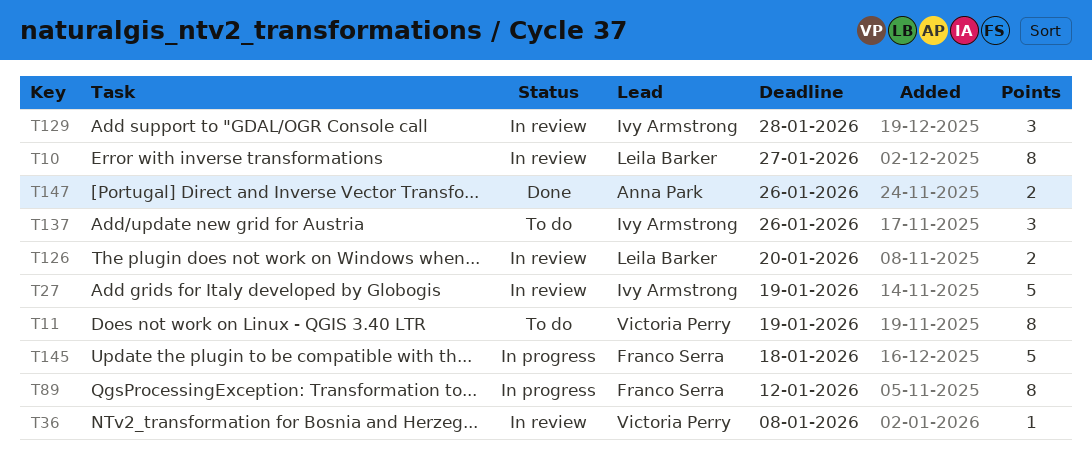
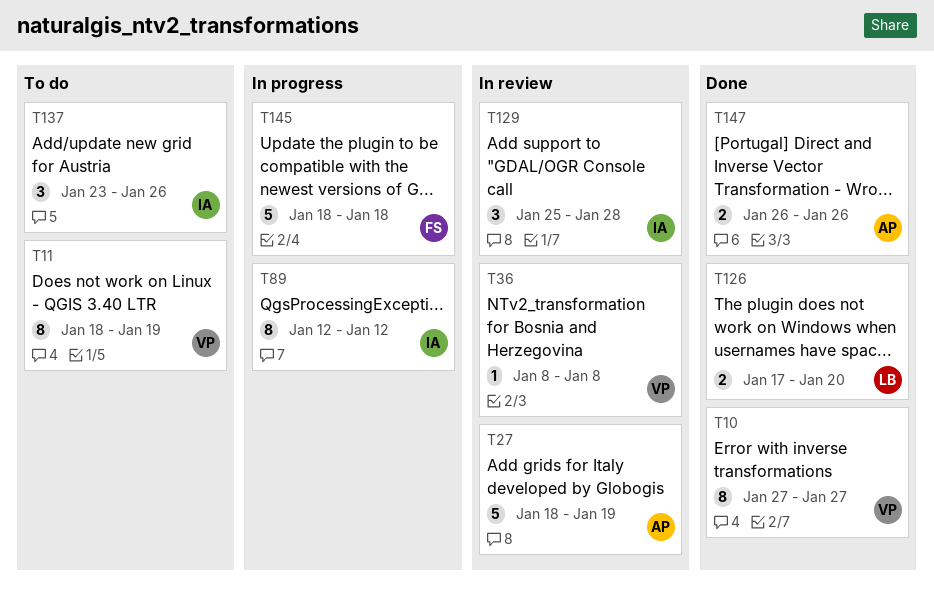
T10, status: In review -> Done
T10, owner: Leila Barker -> Victoria Perry
T27, owner: Ivy Armstrong -> Anna Park
T89, owner: Franco Serra -> Ivy Armstrong
T126, status: In review -> Done

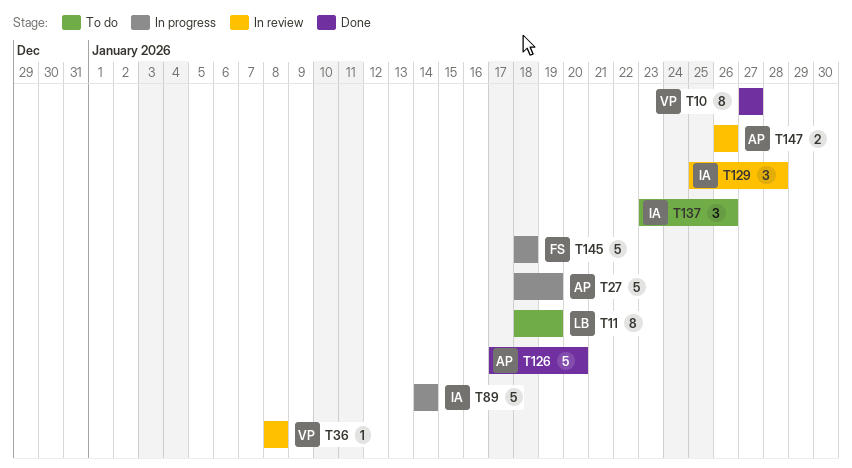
T11, owner: VP -> LB
T27, status: In review -> In progress
T89, estimate: 8 -> 5
T89, start: Jan 12 -> Jan 14
T89, due: Jan 12 -> Jan 14
T126, owner: LB -> AP
T126, estimate: 2 -> 5
T147, status: Done -> In review

